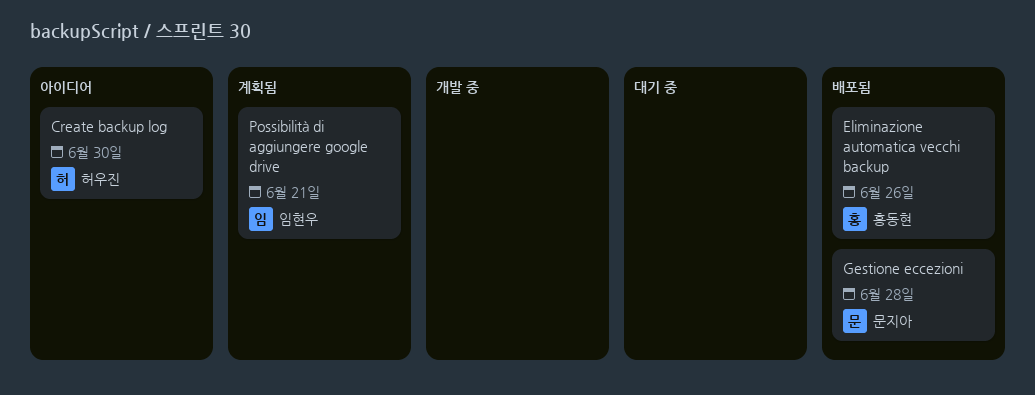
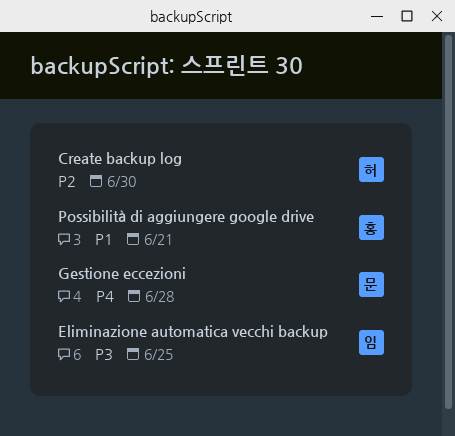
Eliminazione automatica vecchi backup, owner: 홍동현 -> 임현우
Eliminazione automatica vecchi backup, due: Jun 26 -> Jun 25
Possibilità di aggiungere google drive, owner: 임현우 -> 홍동현

